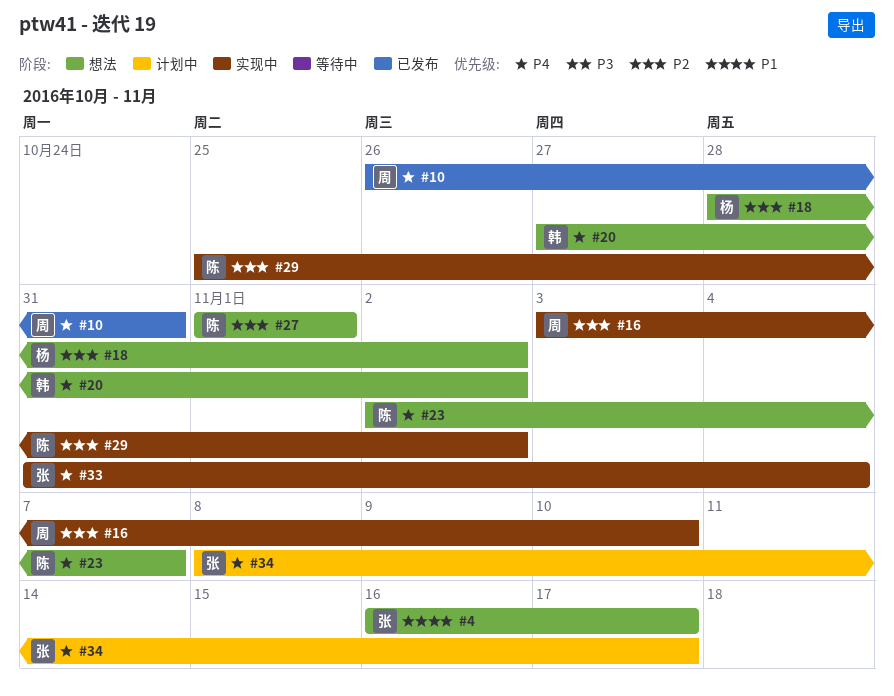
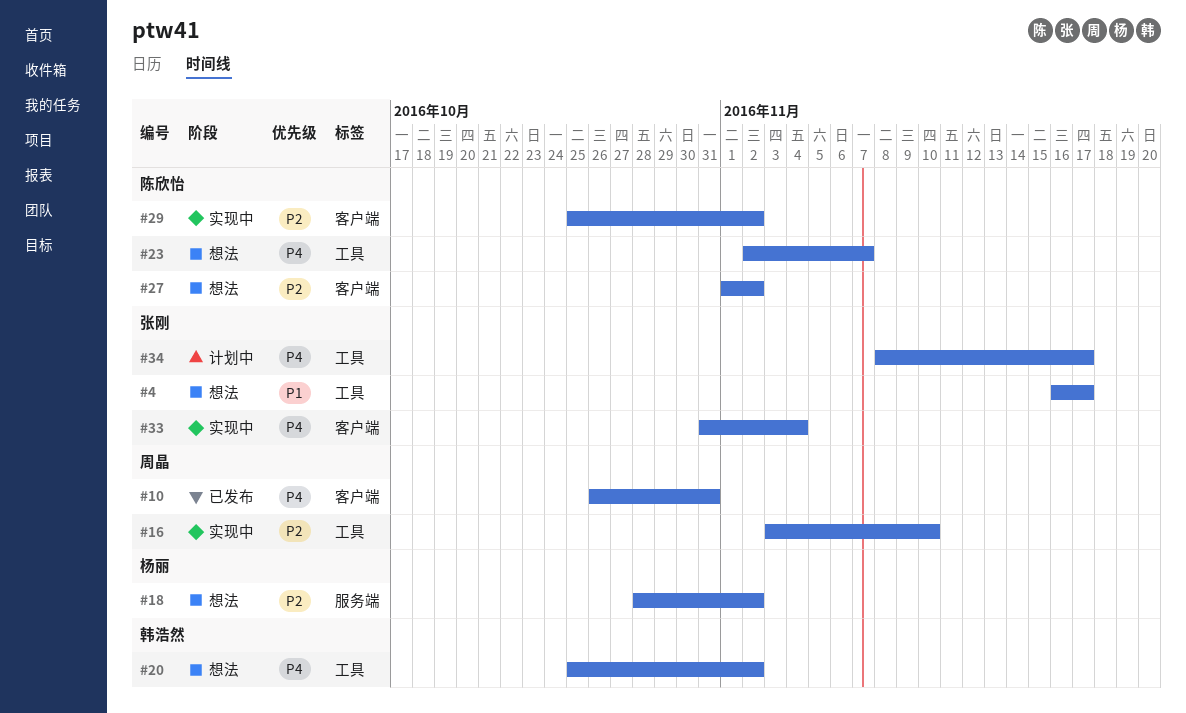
#20, start: Oct 27 -> Oct 25
#27, due: Nov 1 -> Nov 2

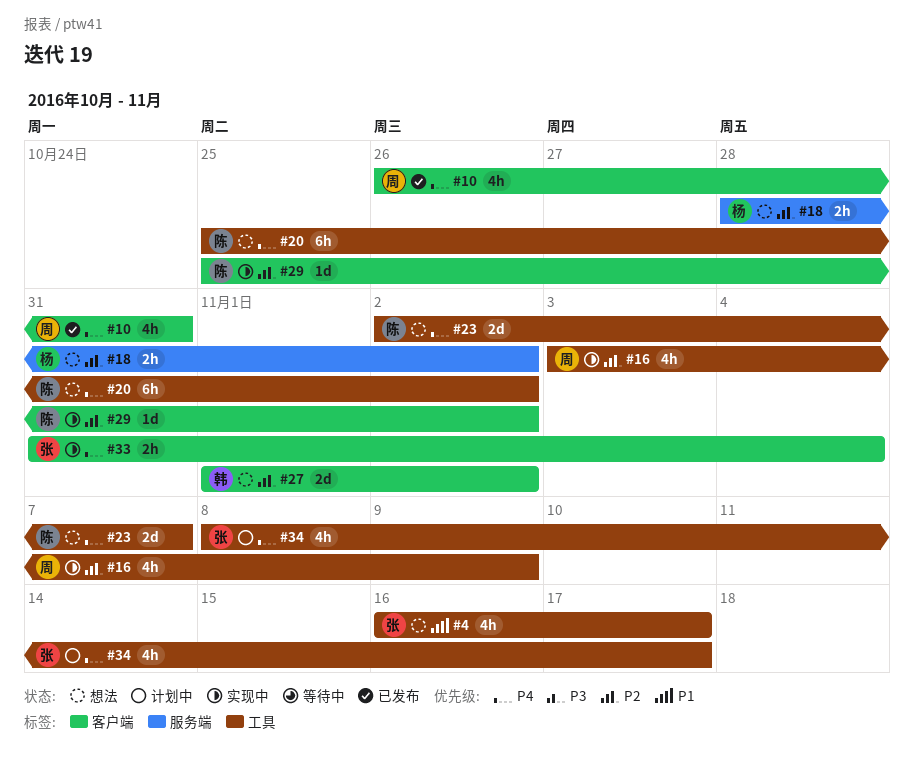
#16, due: Nov 10 -> Nov 9
#20, owner: 韩浩然 -> 陈欣怡
#27, owner: 陈欣怡 -> 韩浩然

